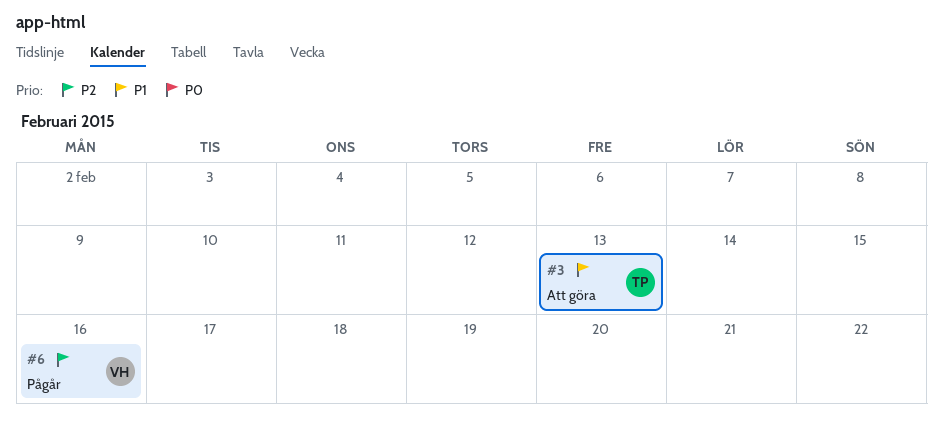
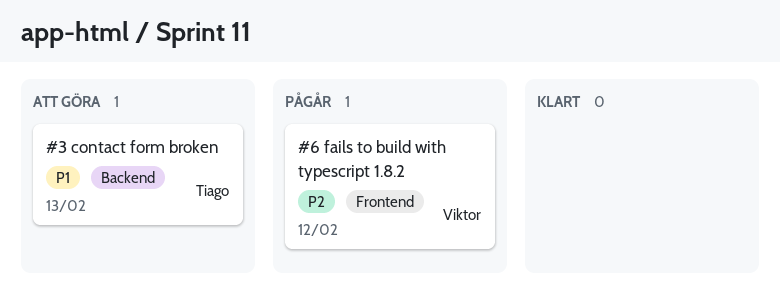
#6, due: Feb 16 -> Feb 12

